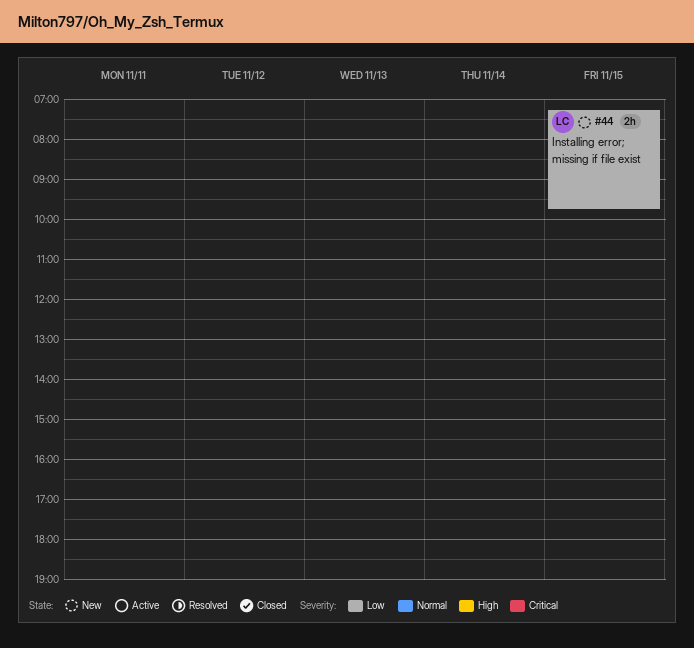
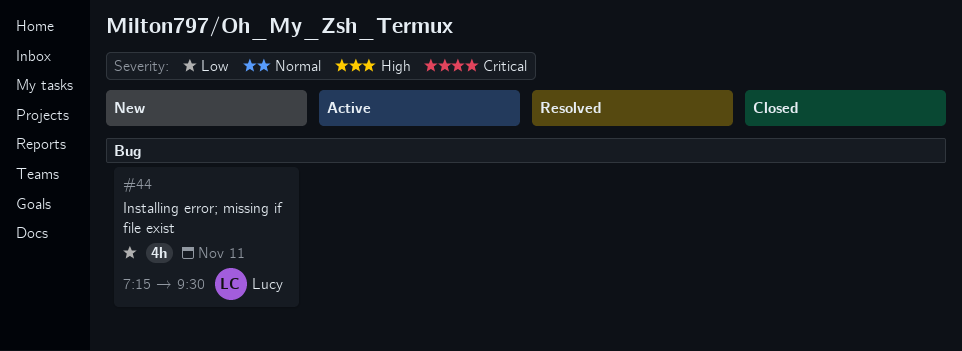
#44, estimate: 2h -> 4h
#44, day: Nov 15 -> Nov 11
#44, ends: 09:45 -> 09:30

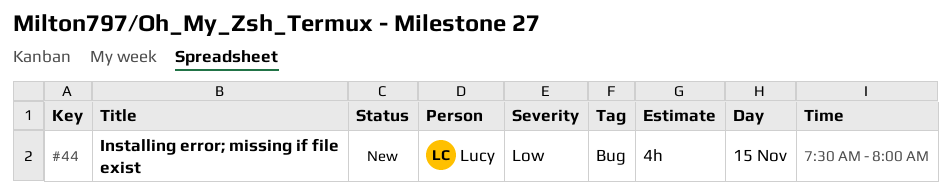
#44, day: Nov 11 -> Nov 15
#44, begins: 07:15 -> 07:30
#44, ends: 09:30 -> 08:00

